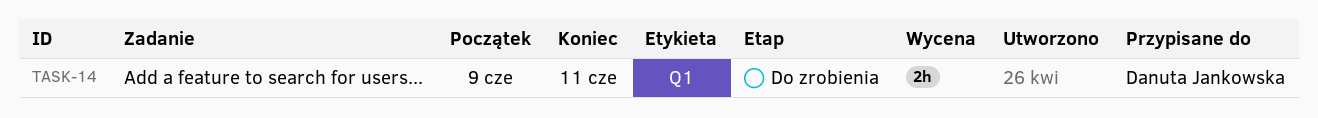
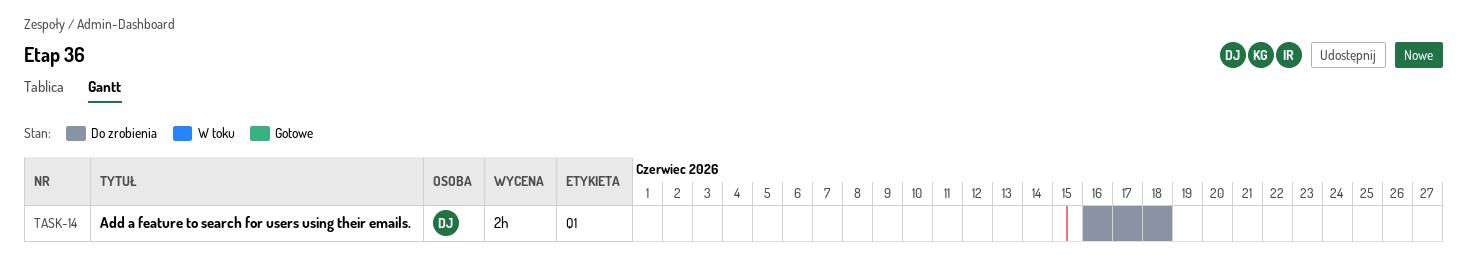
TASK-14, start: Jun 9 -> Jun 16
TASK-14, due: Jun 11 -> Jun 18

